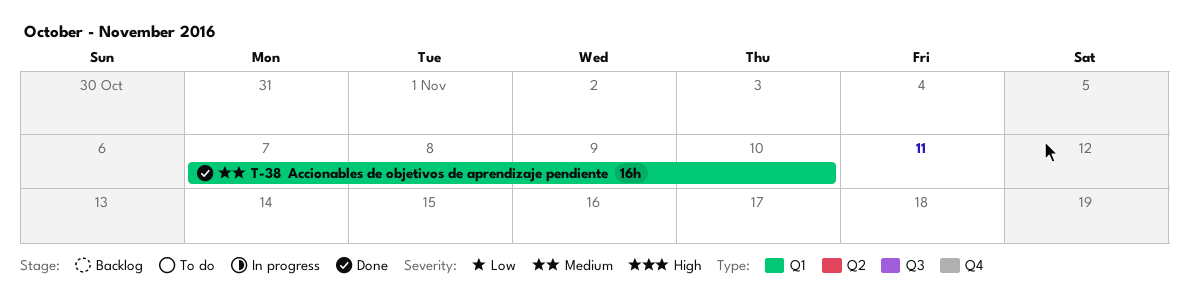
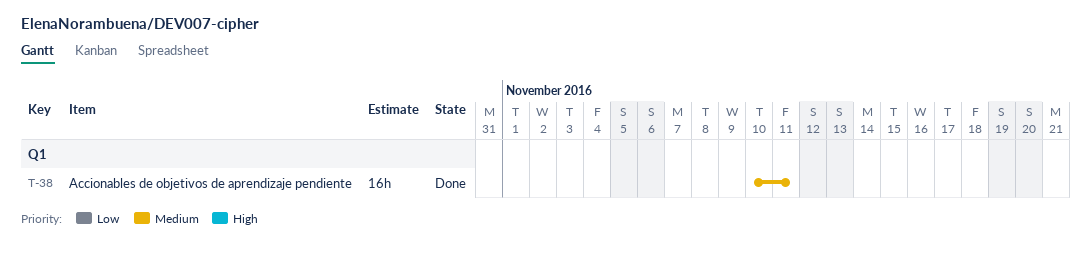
T-38, start: Nov 7 -> Nov 10
T-38, due: Nov 10 -> Nov 11

